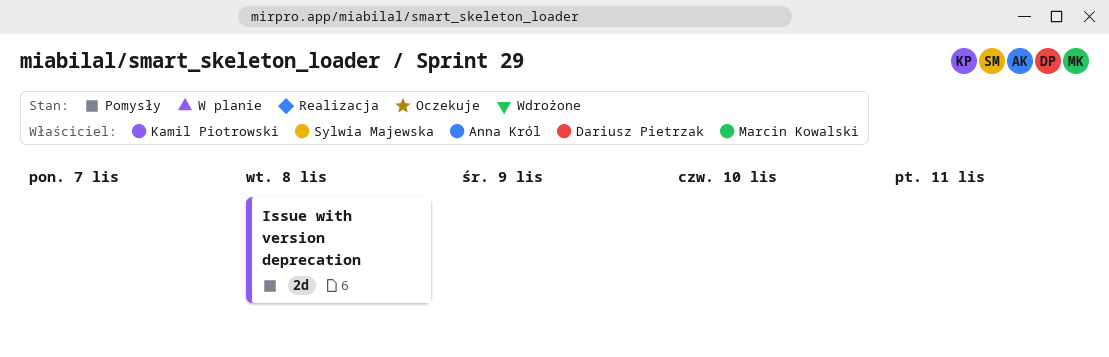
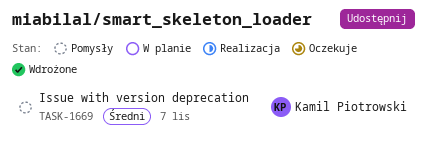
Issue with version deprecation, due: Nov 8 -> Nov 7

